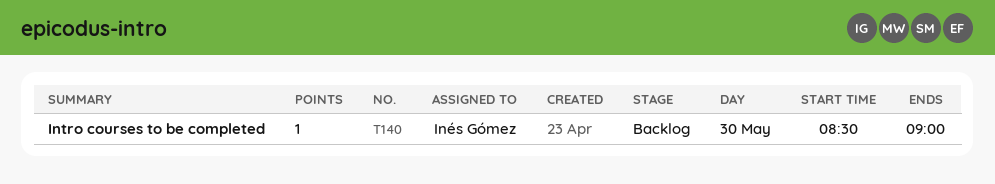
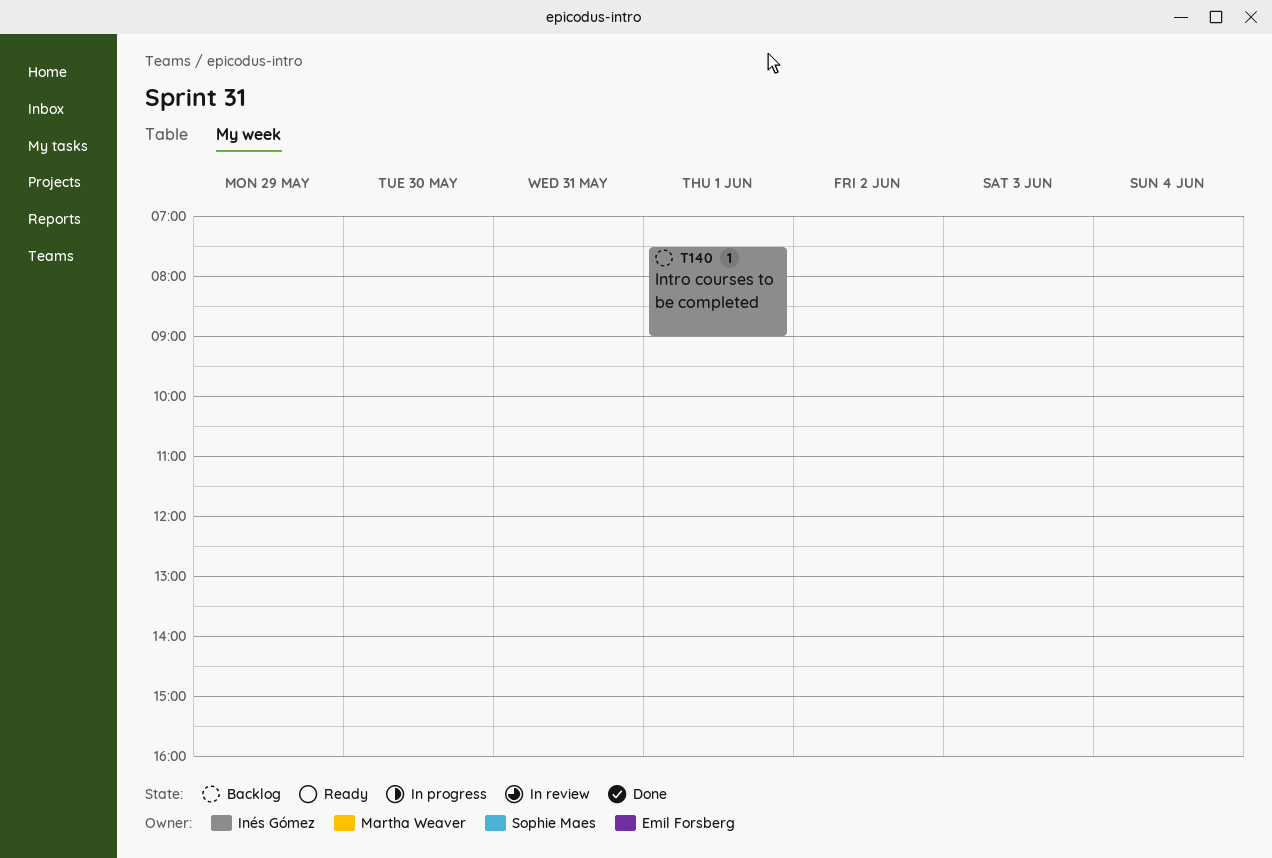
T140, day: May 30 -> Jun 1
T140, begins: 08:30 -> 07:30

